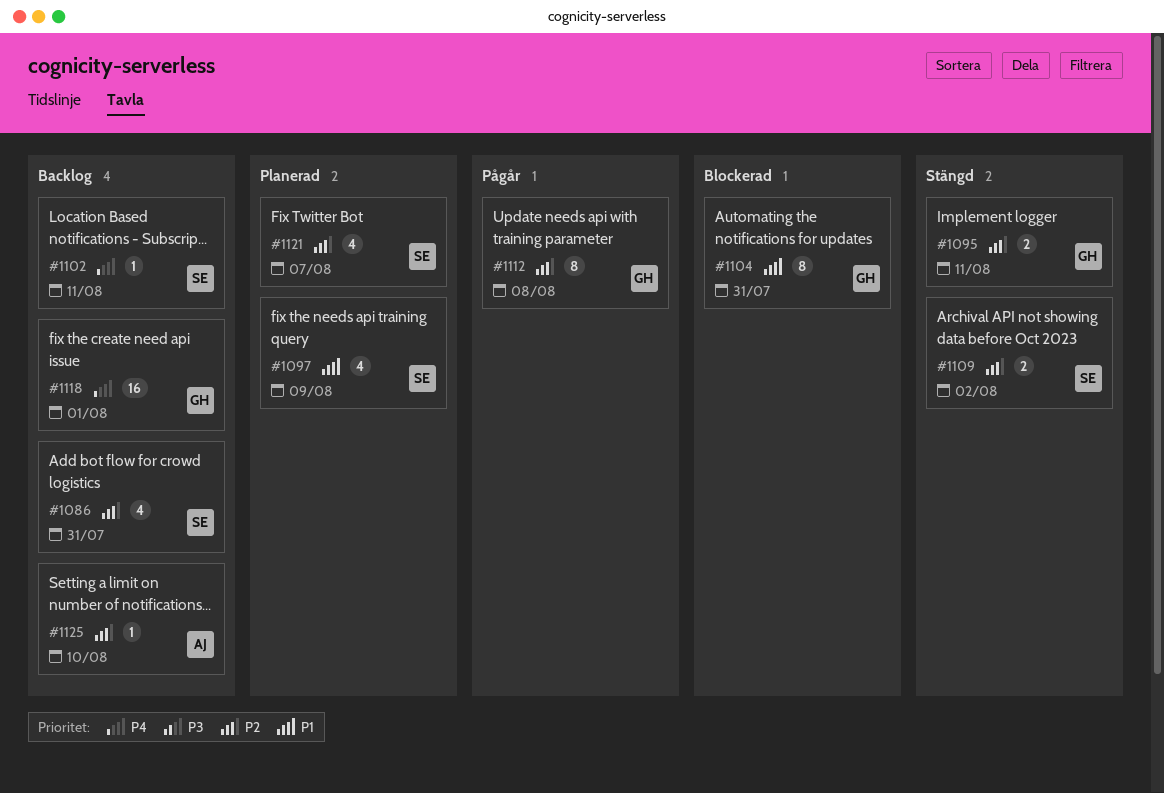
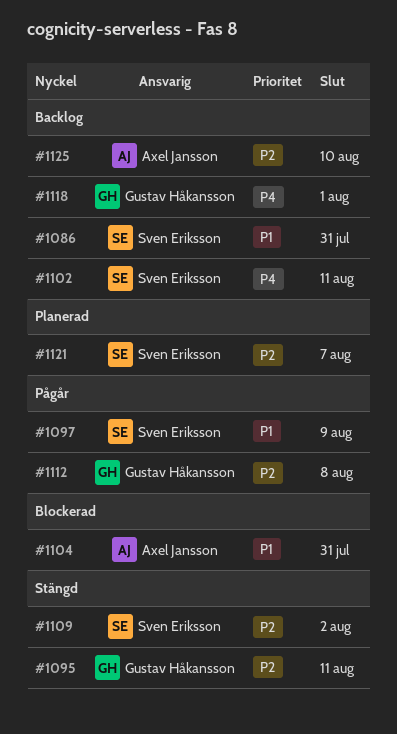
#1086, priority: P2 -> P1
#1097, status: Planerad -> Pågår
#1104, owner: Gustav Håkansson -> Axel Jansson

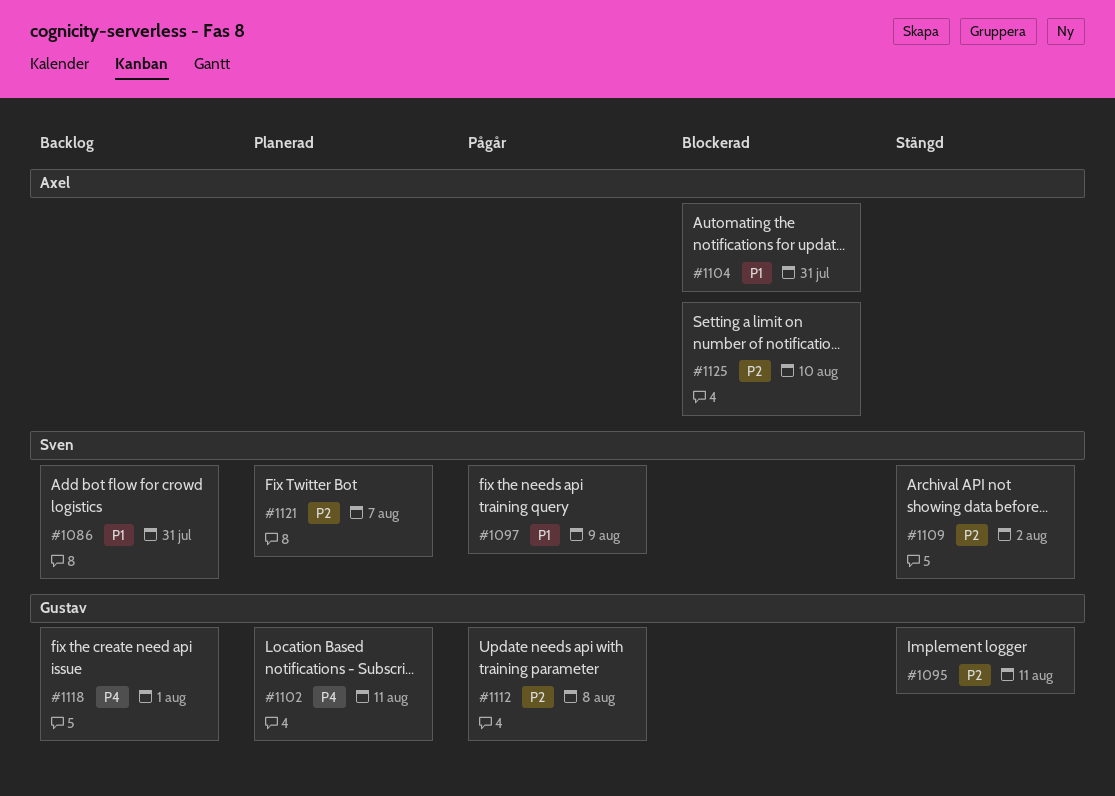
#1102, status: Backlog -> Planerad
#1102, owner: Sven Eriksson -> Gustav Håkansson
#1125, status: Backlog -> Blockerad

